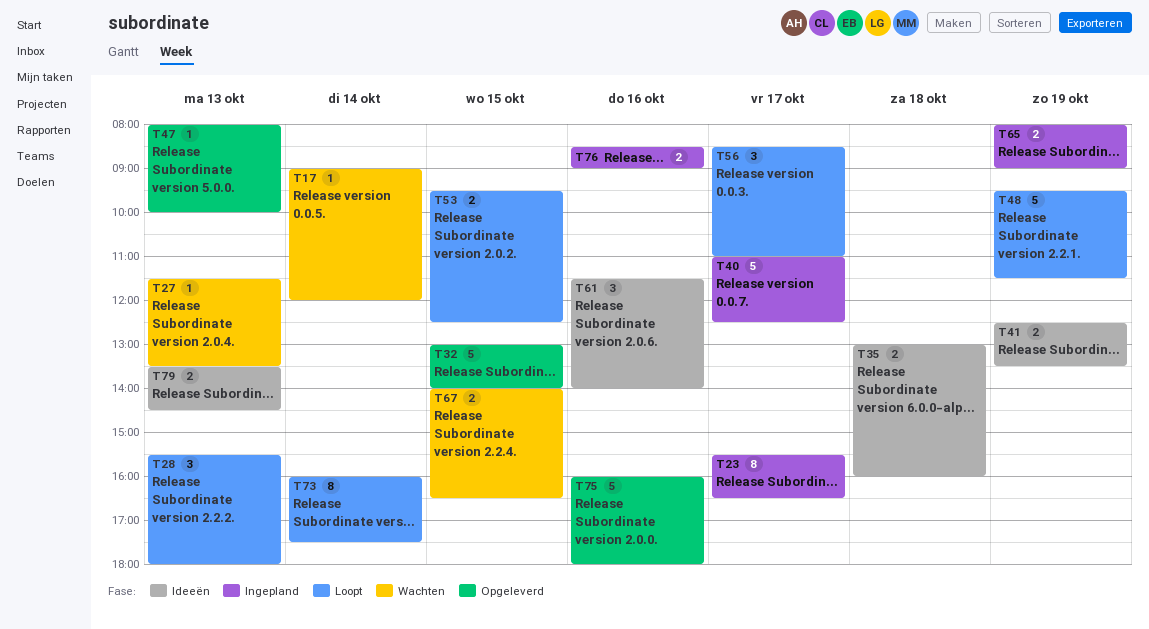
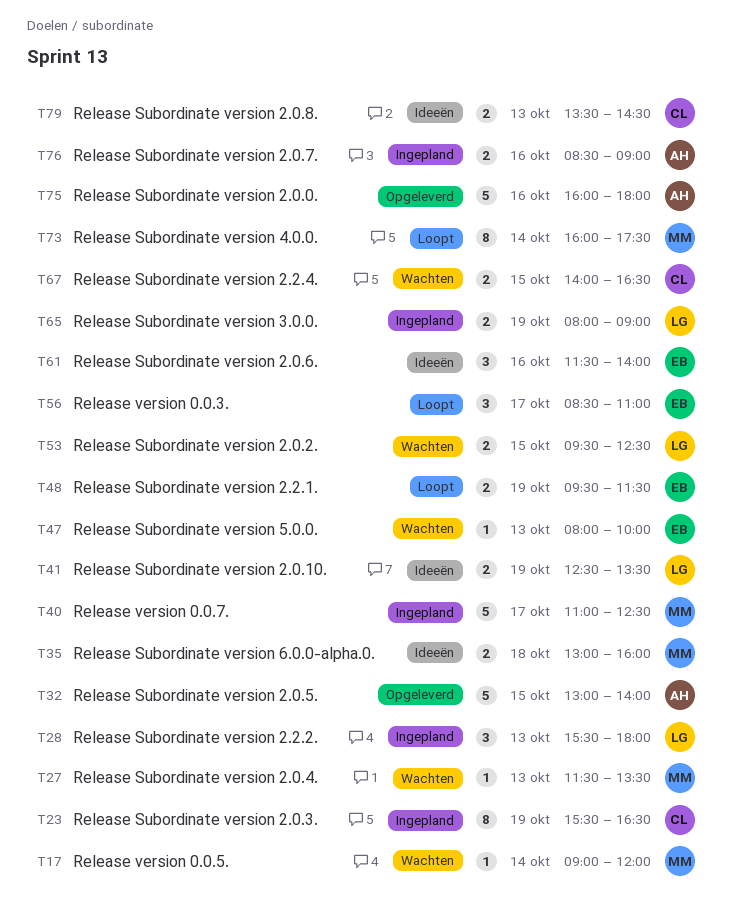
T23, day: Oct 17 -> Oct 19
T28, status: Loopt -> Ingepland
T47, status: Opgeleverd -> Wachten
T48, estimate: 5 -> 2
T53, status: Loopt -> Wachten

